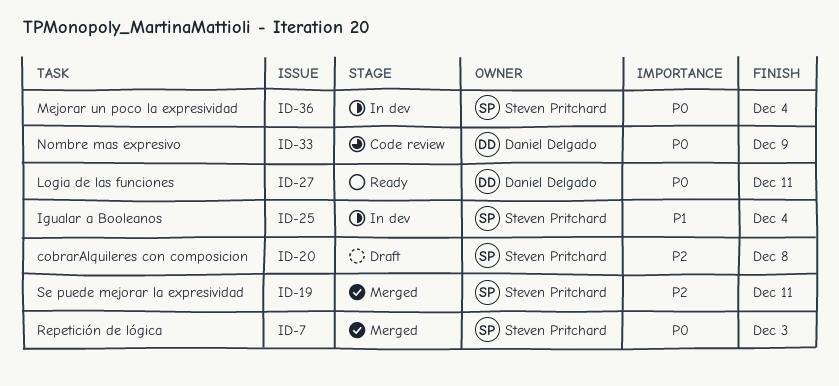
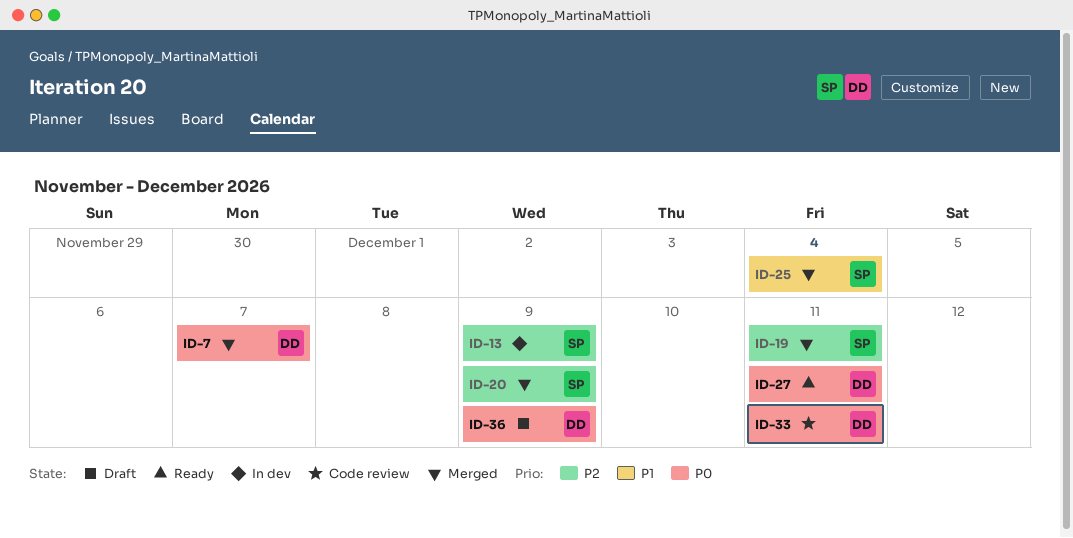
ID-7, owner: Steven Pritchard -> Daniel Delgado
ID-7, due: Dec 3 -> Dec 7
ID-13: none -> present
ID-20, status: Draft -> Merged
ID-20, due: Dec 8 -> Dec 9
ID-25, status: In dev -> Merged
ID-33, due: Dec 9 -> Dec 11
ID-36, status: In dev -> Draft
ID-36, owner: Steven Pritchard -> Daniel Delgado
ID-36, due: Dec 4 -> Dec 9

